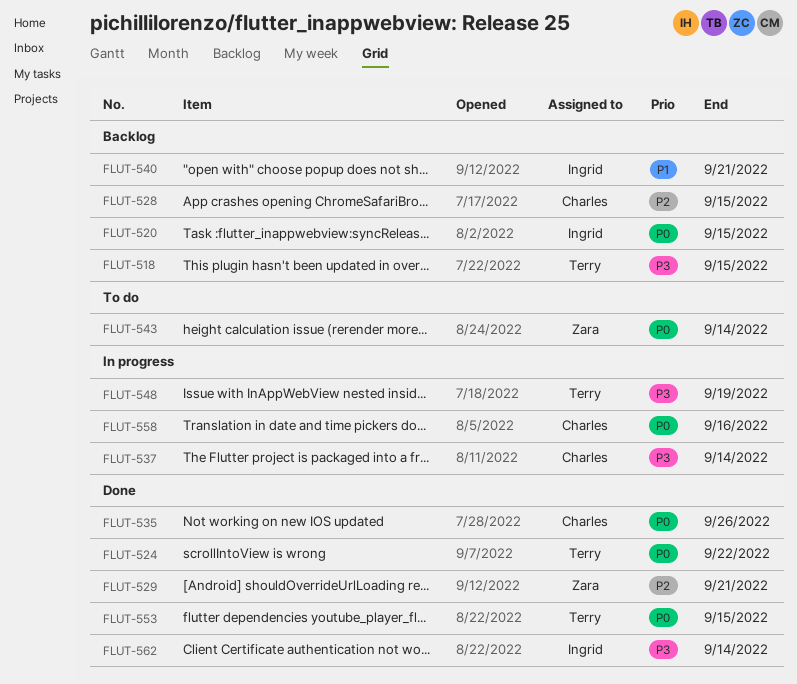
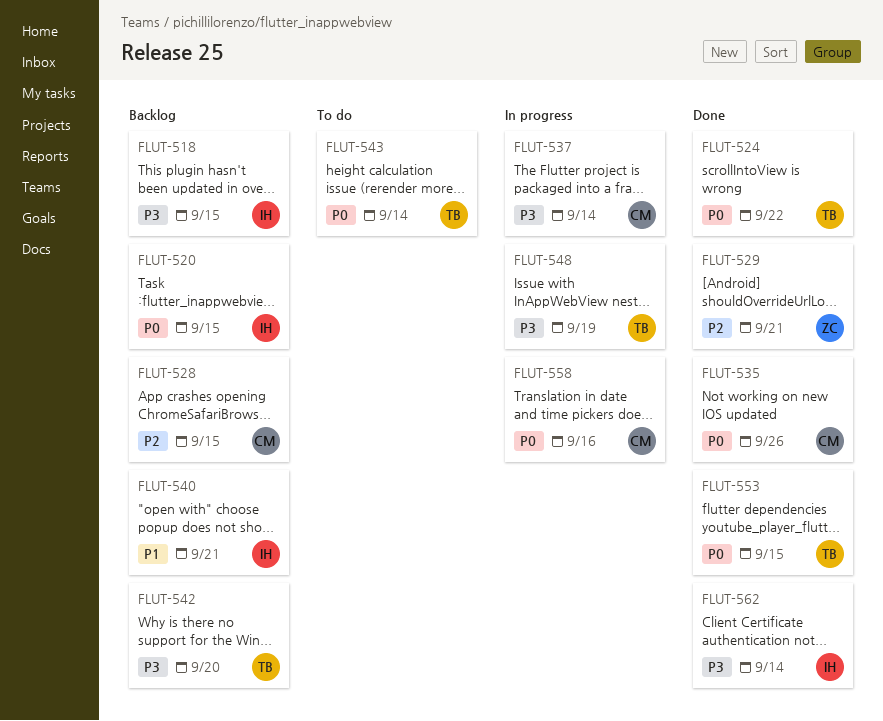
FLUT-518, owner: Terry -> Ingrid
FLUT-542: none -> present
FLUT-543, owner: Zara -> Terry

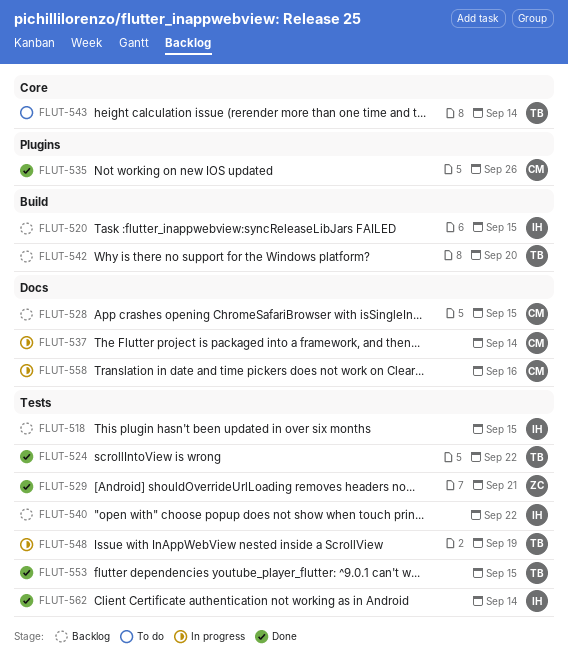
FLUT-540, due: Sep 21 -> Sep 22

